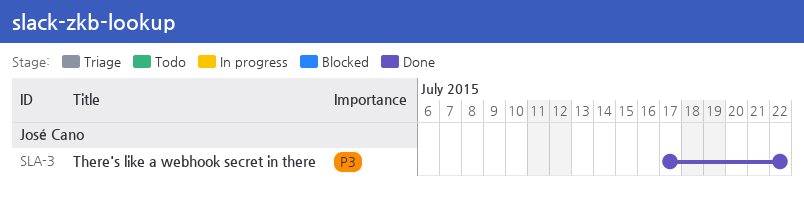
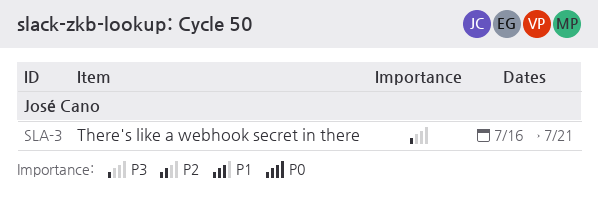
SLA-3, start: Jul 17 -> Jul 16
SLA-3, due: Jul 22 -> Jul 21

